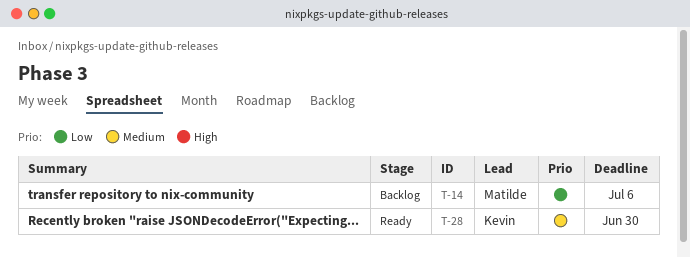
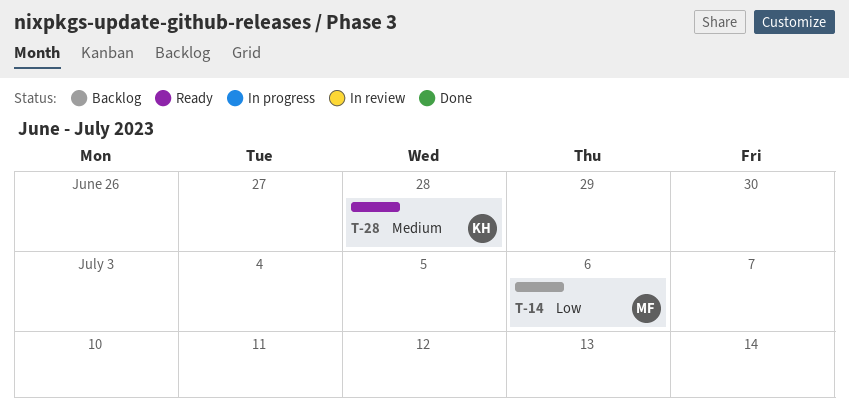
T-28, due: Jun 30 -> Jun 28

